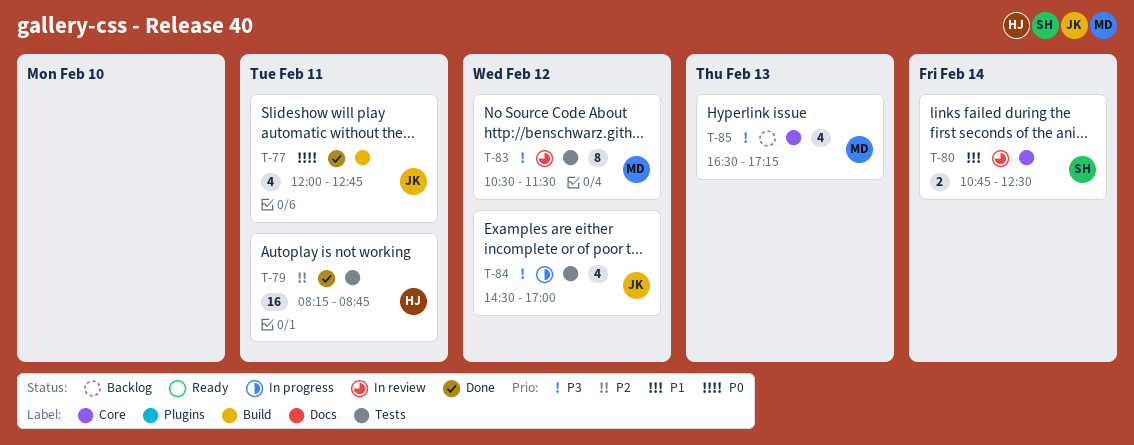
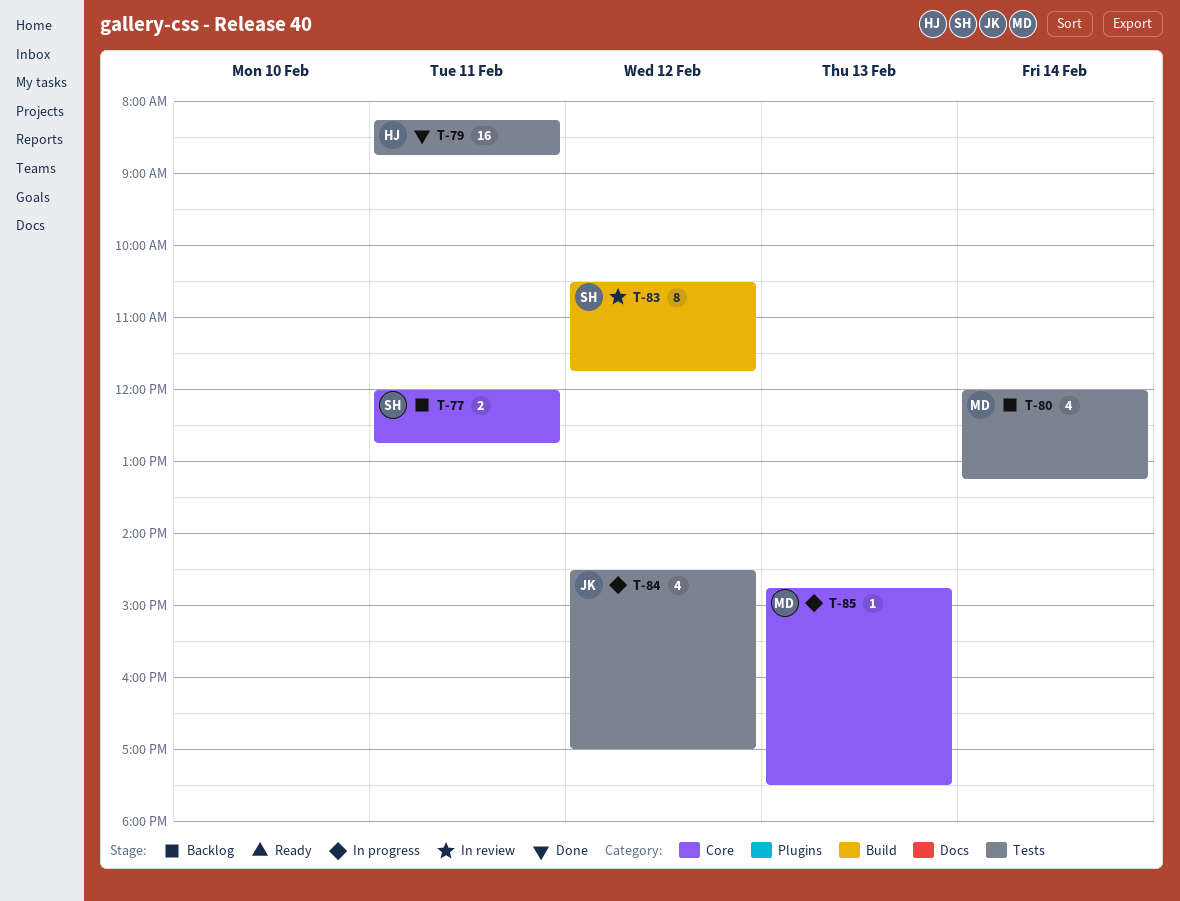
T-77, status: Done -> Backlog
T-77, owner: JK -> SH
T-77, label: Build -> Core
T-77, estimate: 4 -> 2
T-80, status: In review -> Backlog
T-80, owner: SH -> MD
T-80, label: Core -> Tests
T-80, estimate: 2 -> 4
T-80, begins: 10:45 -> 12:00
T-80, ends: 12:30 -> 13:15
T-83, owner: MD -> SH
T-83, label: Tests -> Build
T-83, ends: 11:30 -> 11:45
T-85, status: Backlog -> In progress
T-85, estimate: 4 -> 1
T-85, begins: 16:30 -> 14:45
T-85, ends: 17:15 -> 17:30

